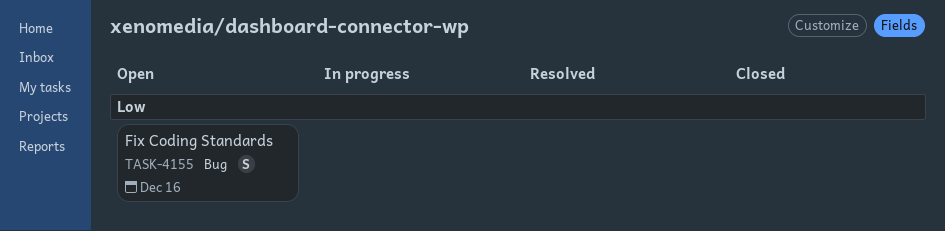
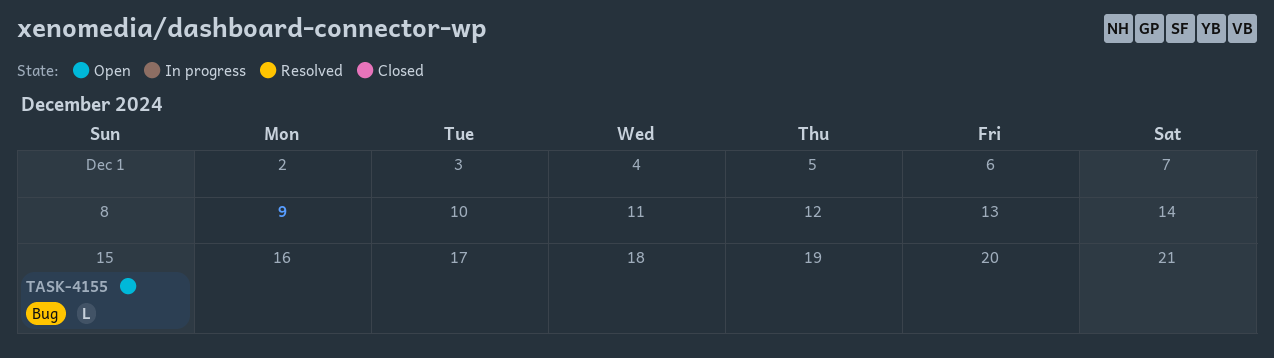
TASK-4155, estimate: S -> L
TASK-4155, due: Dec 16 -> Dec 15

